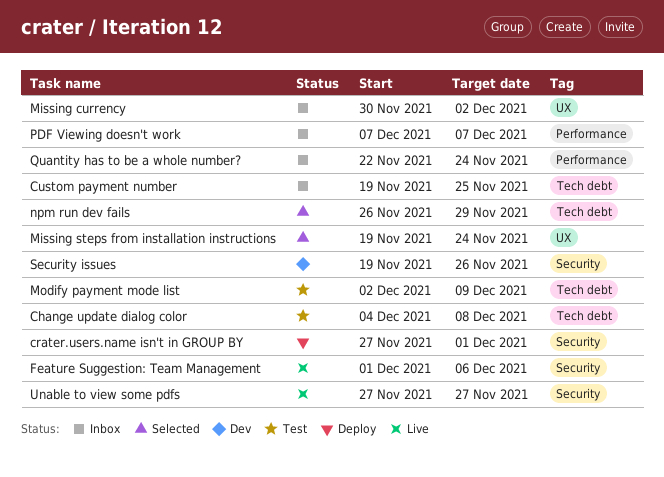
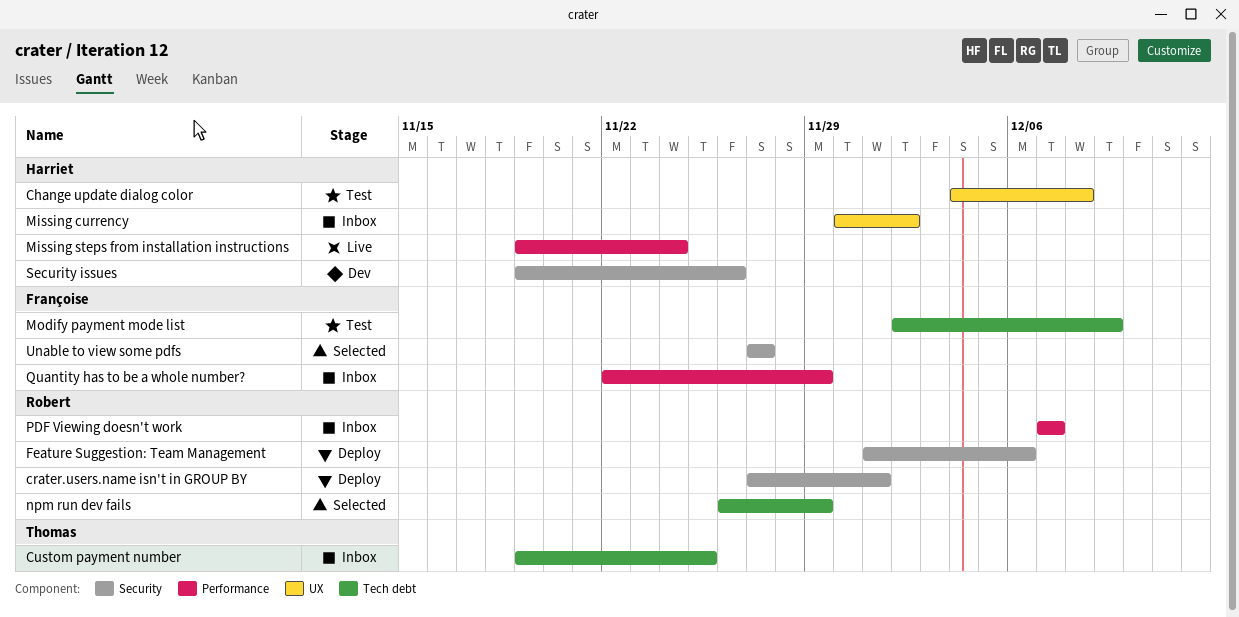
Change update dialog color, label: Tech debt -> UX
Feature Suggestion: Team Management, status: Live -> Deploy
Missing steps from installation instructions, status: Selected -> Live
Missing steps from installation instructions, label: UX -> Performance
Quantity has to be a whole number?, due: Nov 24 -> Nov 29
Unable to view some pdfs, status: Live -> Selected

